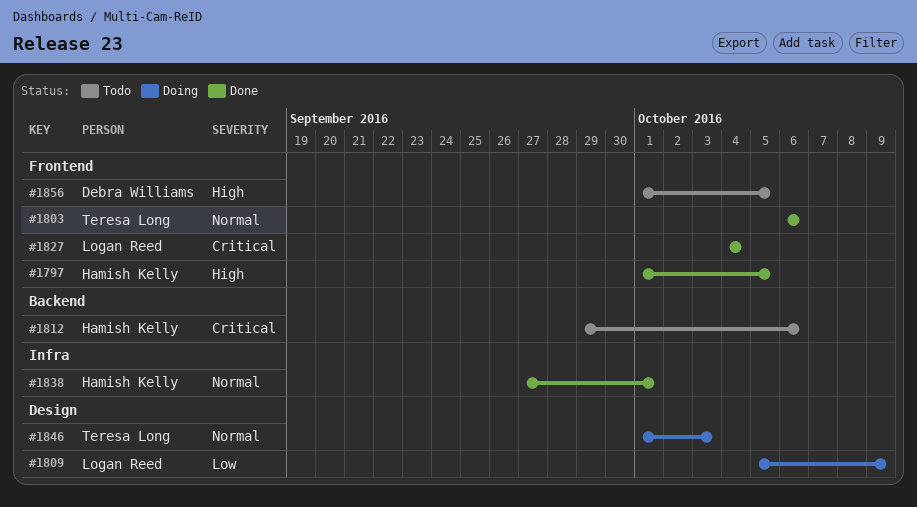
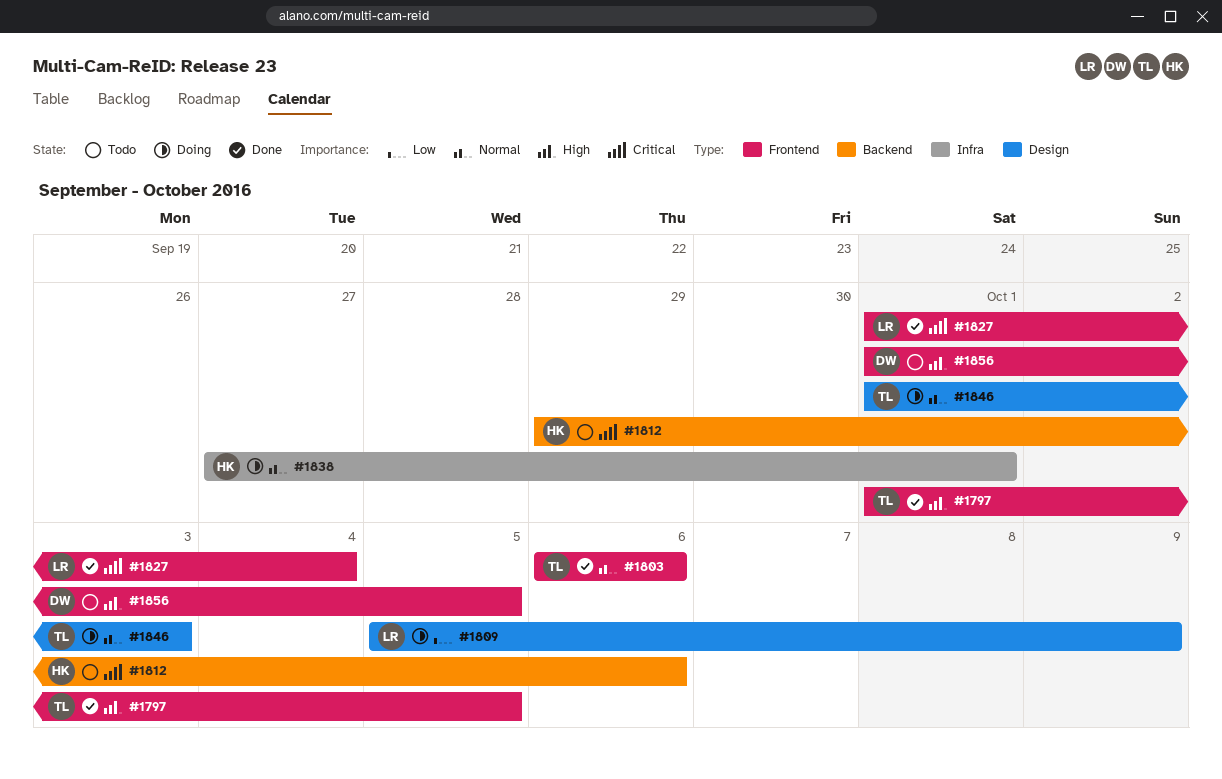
#1797, owner: Hamish Kelly -> Teresa Long
#1827, start: Oct 4 -> Oct 1
#1838, status: Done -> Doing

